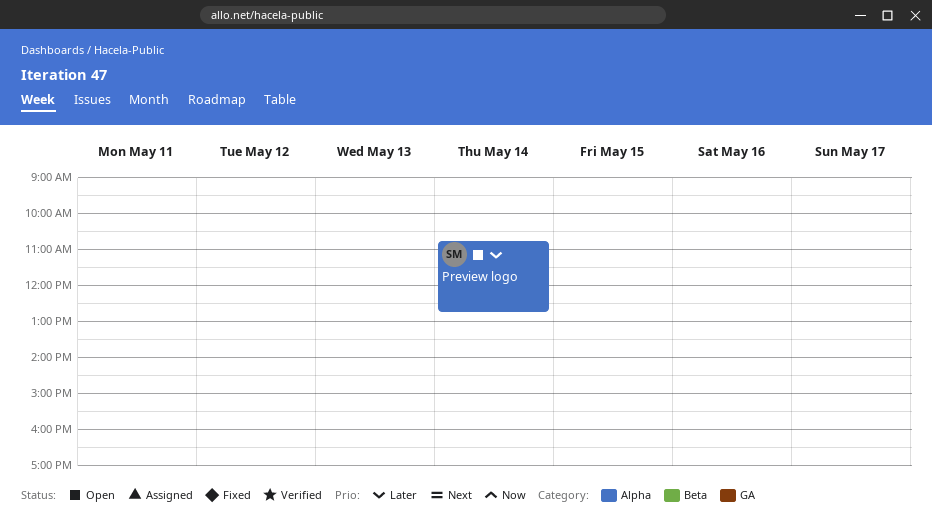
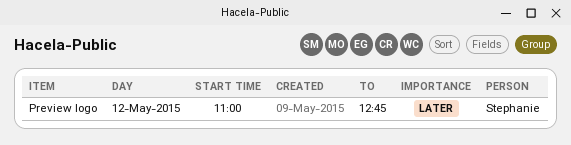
Preview logo, day: May 14 -> May 12
Preview logo, begins: 10:45 -> 11:00

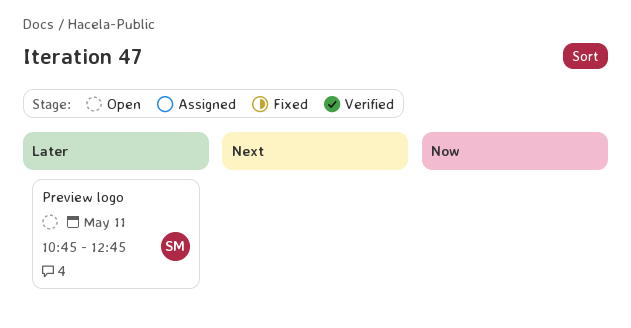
Preview logo, day: May 12 -> May 11
Preview logo, begins: 11:00 -> 10:45

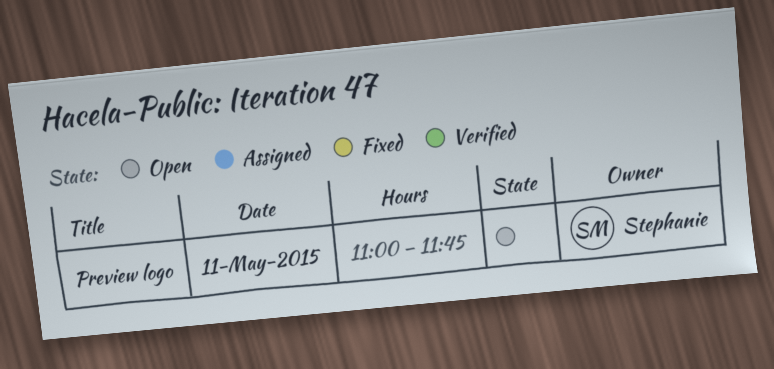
Preview logo, begins: 10:45 -> 11:00
Preview logo, ends: 12:45 -> 11:45

